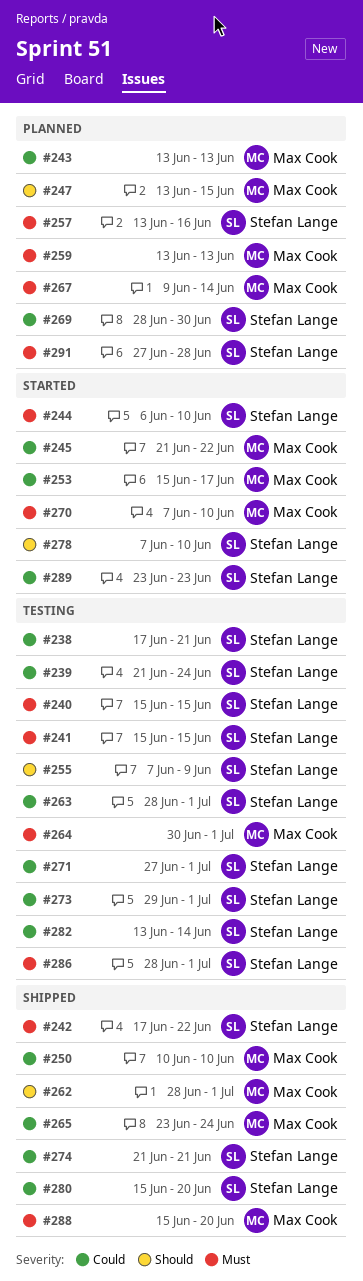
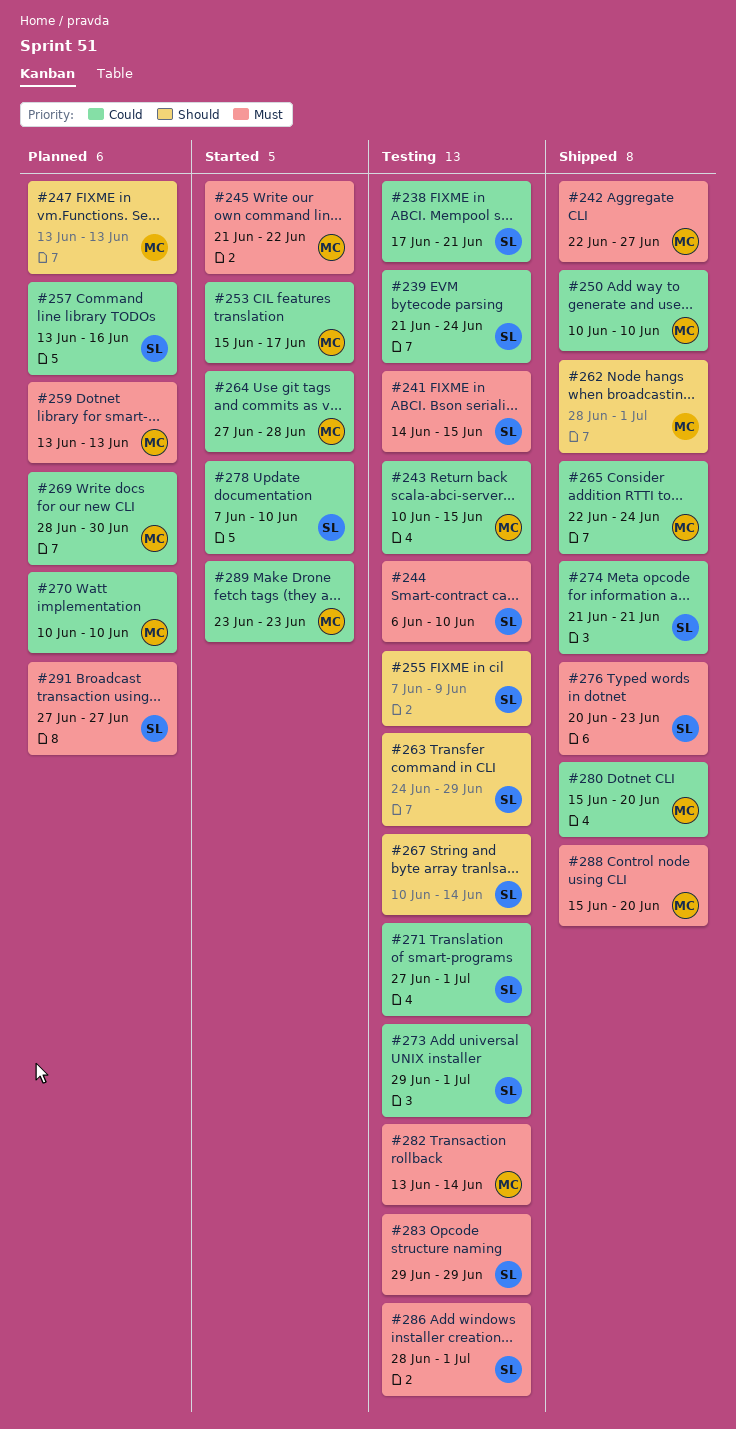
#240: present -> none
#241, start: Jun 15 -> Jun 14
#242, owner: Stefan Lange -> Max Cook
#242, start: Jun 17 -> Jun 22
#242, due: Jun 22 -> Jun 27
#243, status: Planned -> Testing
#243, start: Jun 13 -> Jun 10
#243, due: Jun 13 -> Jun 15
#244, status: Started -> Testing
#245, priority: Could -> Must
#247, due: Jun 15 -> Jun 13
#257, priority: Must -> Could
#263, priority: Could -> Should
#263, start: Jun 28 -> Jun 24
#263, due: Jul 1 -> Jun 29
#264, status: Testing -> Started
#264, priority: Must -> Could
#264, start: Jun 30 -> Jun 27
#264, due: Jul 1 -> Jun 28
#265, start: Jun 23 -> Jun 22
#267, status: Planned -> Testing
#267, owner: Max Cook -> Stefan Lange
#267, priority: Must -> Should
#267, start: Jun 9 -> Jun 10
#269, owner: Stefan Lange -> Max Cook
#270, status: Started -> Planned
#270, priority: Must -> Could
#270, start: Jun 7 -> Jun 10
#276: none -> present
#278, priority: Should -> Could
#280, owner: Stefan Lange -> Max Cook
#282, owner: Stefan Lange -> Max Cook
#282, priority: Could -> Must
#283: none -> present
#289, owner: Stefan Lange -> Max Cook
#291, due: Jun 28 -> Jun 27

